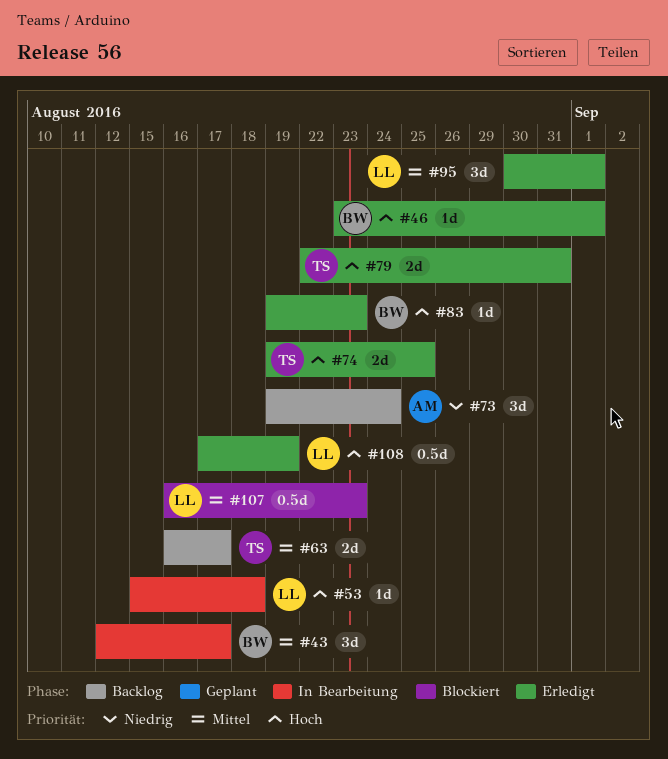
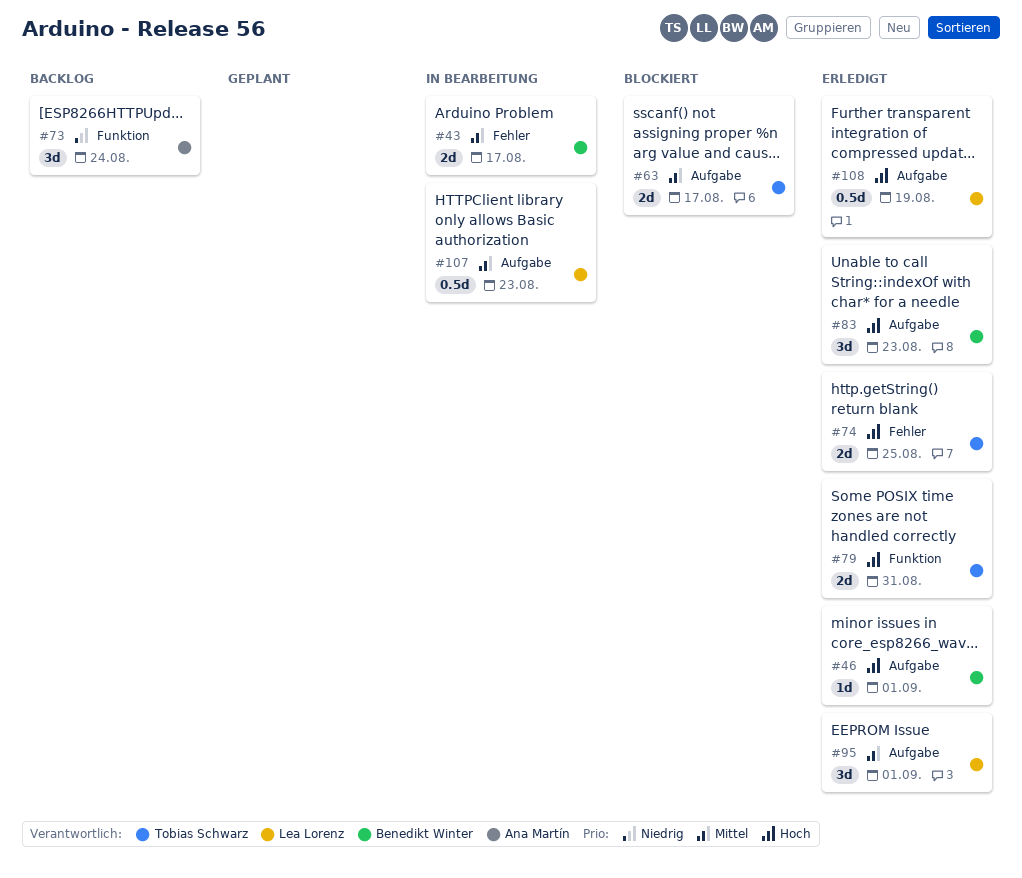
#43, estimate: 3d -> 2d
#53: present -> none
#63, status: Backlog -> Blockiert
#83, estimate: 1d -> 3d
#107, status: Blockiert -> In Bearbeitung

